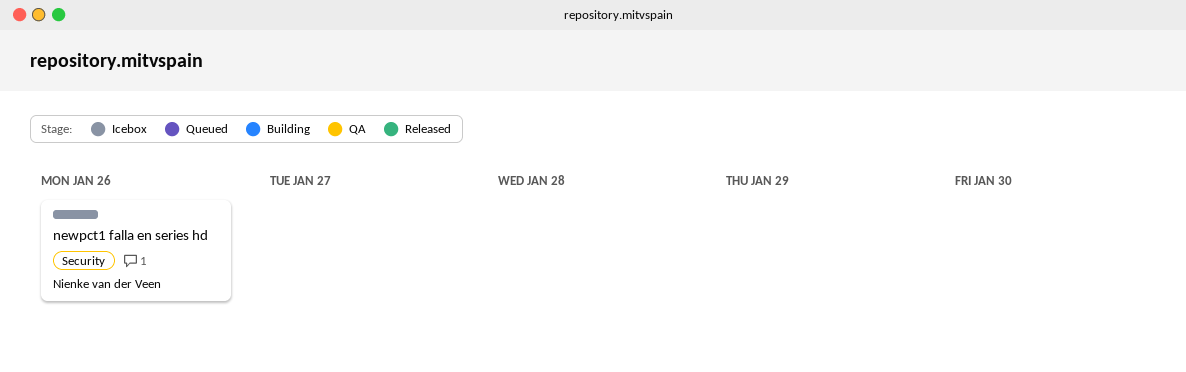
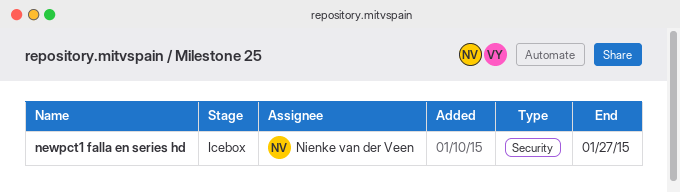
newpct1 falla en series hd, due: Jan 26 -> Jan 27

